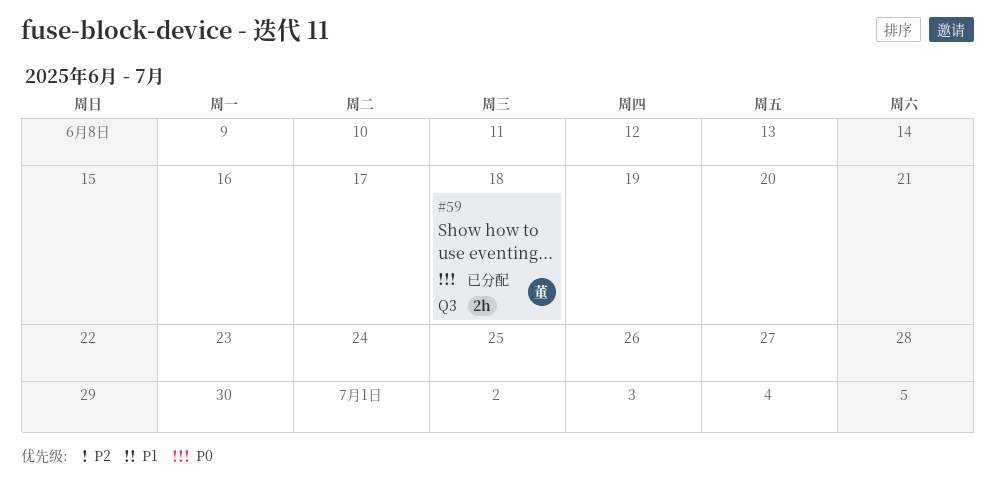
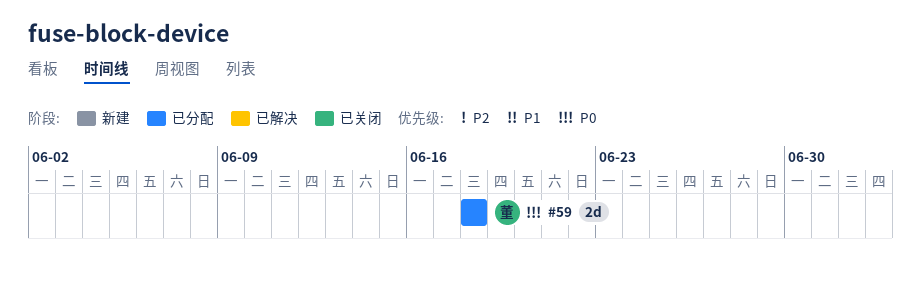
#59, estimate: 2h -> 2d

